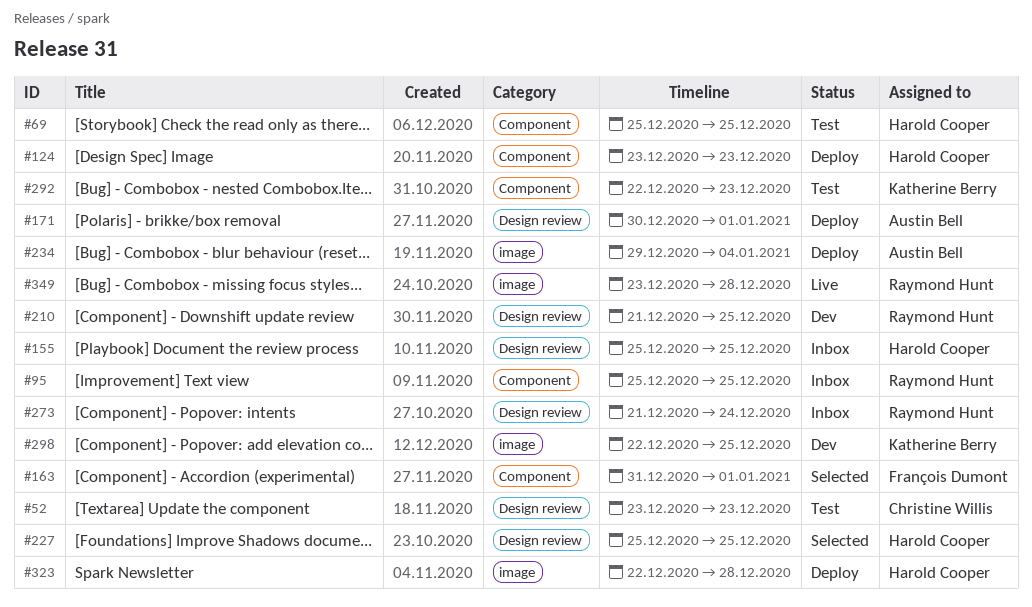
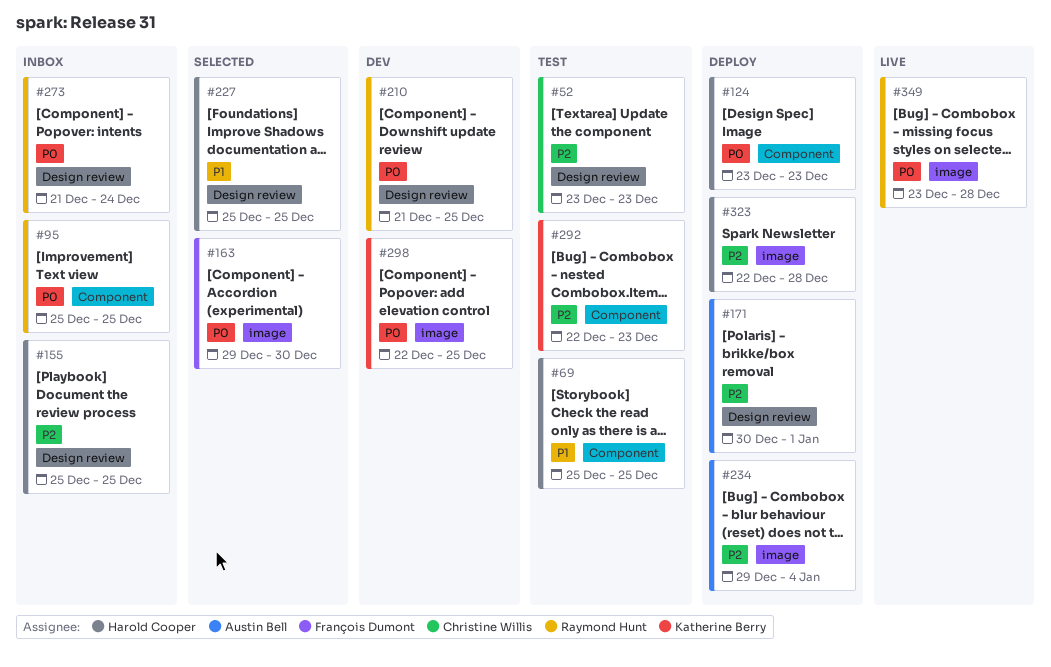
#163, label: Component -> image
#163, start: Dec 31 -> Dec 29
#163, due: Jan 1 -> Dec 30

